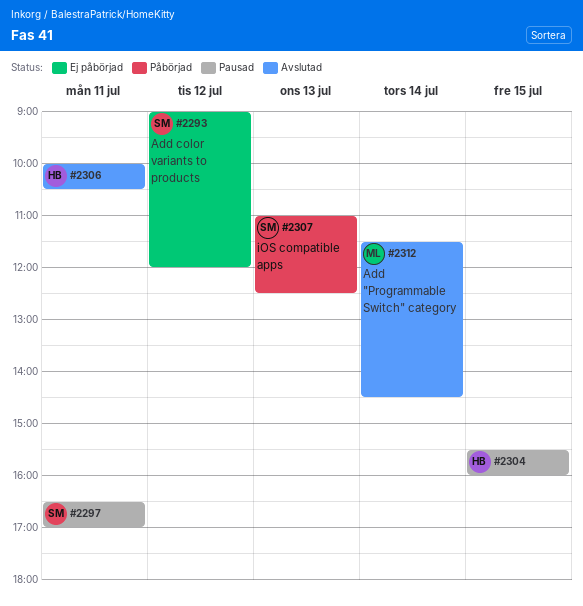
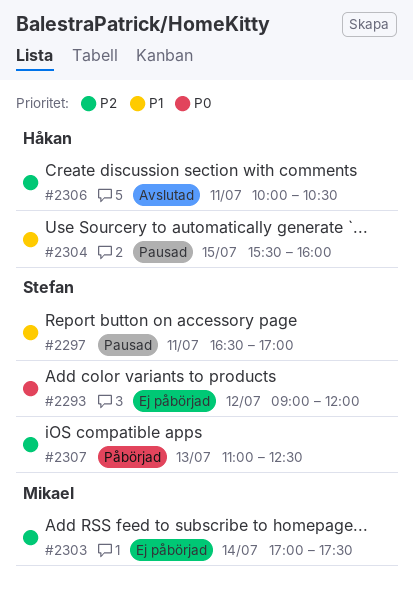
#2303: none -> present
#2312: present -> none

